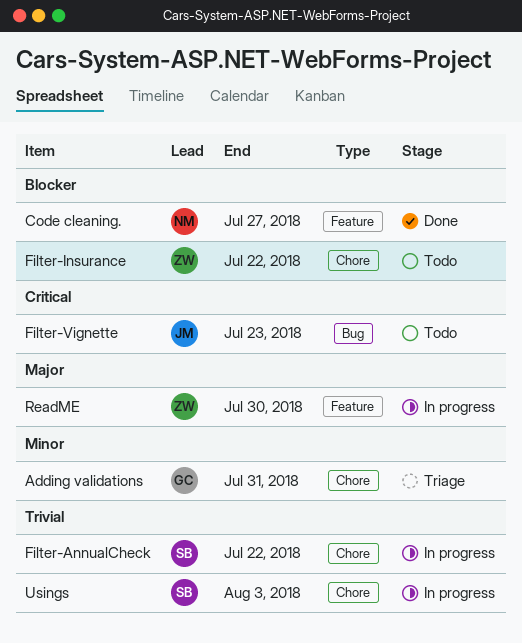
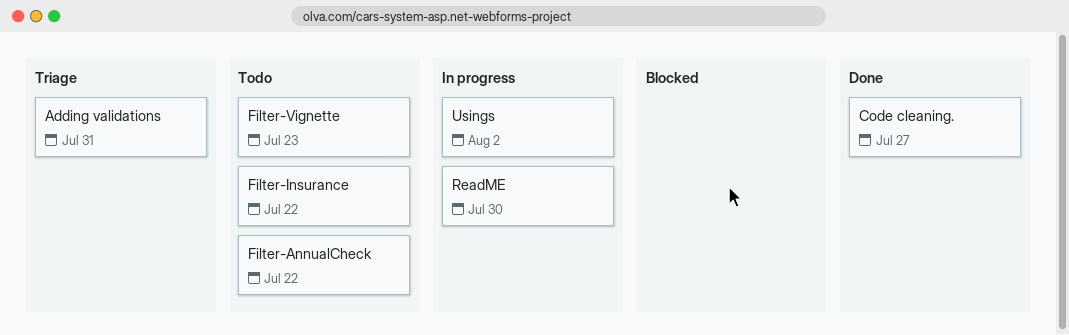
Filter-AnnualCheck, status: In progress -> Todo
Usings, due: Aug 3 -> Aug 2

